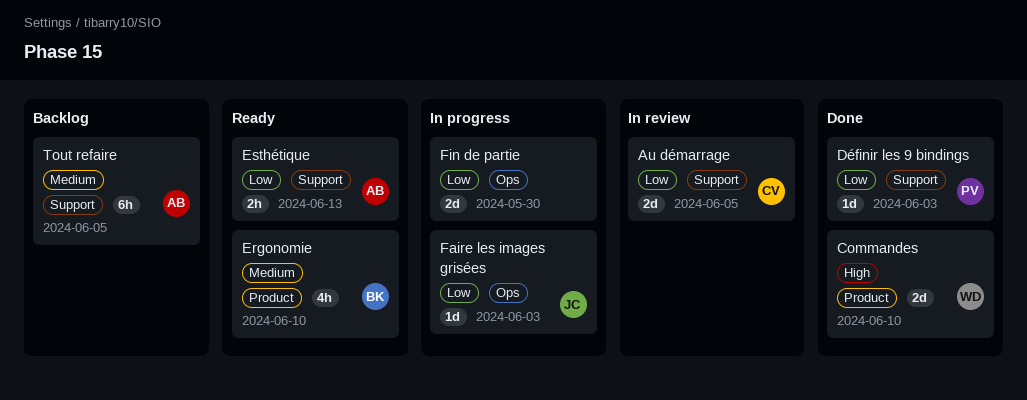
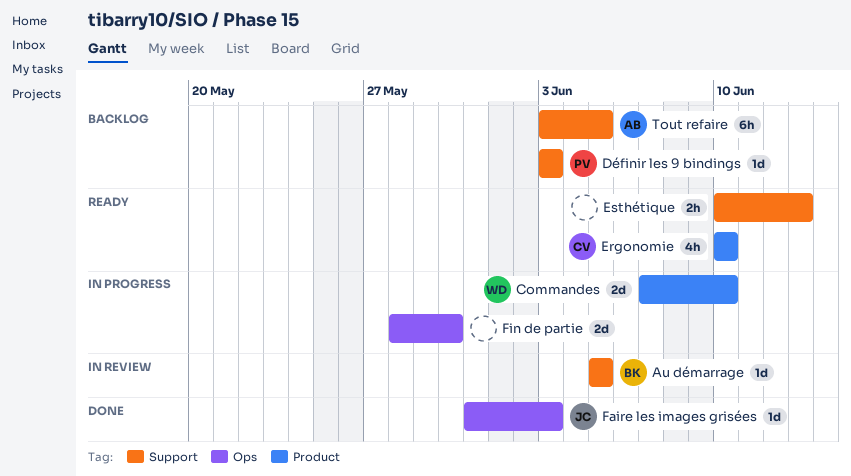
Au démarrage, owner: CV -> BK
Au démarrage, estimate: 2d -> 1d
Commandes, status: Done -> In progress
Définir les 9 bindings, status: Done -> Backlog
Ergonomie, owner: BK -> CV
Esthétique, owner: AB -> none
Faire les images grisées, status: In progress -> Done

